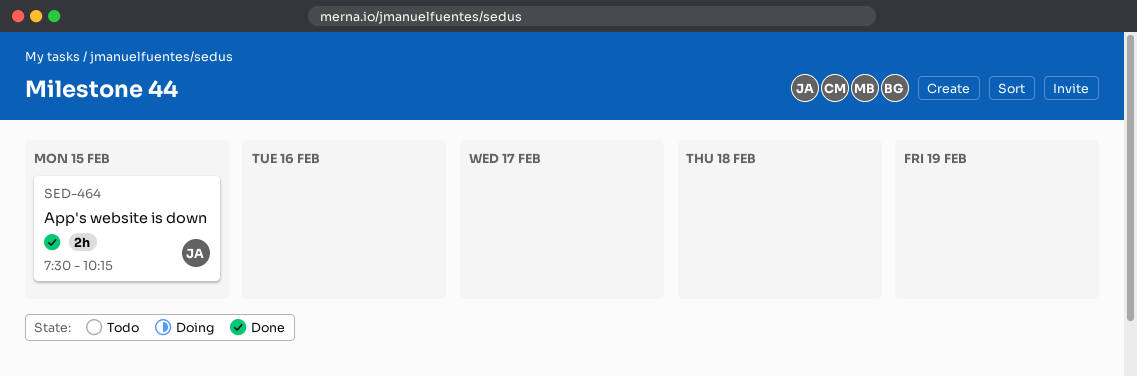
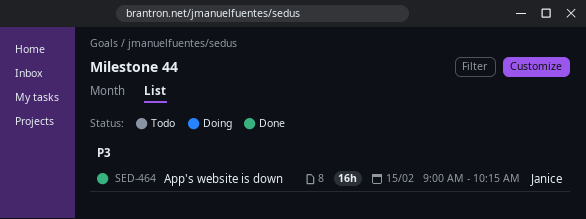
SED-464, estimate: 2h -> 16h
SED-464, begins: 07:30 -> 09:00

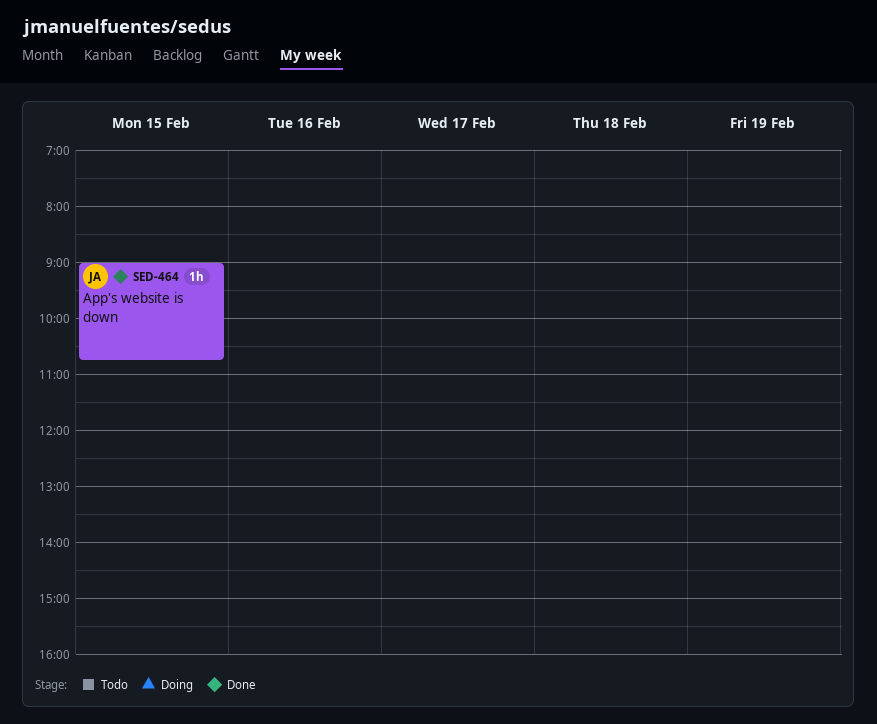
SED-464, estimate: 16h -> 1h
SED-464, ends: 10:15 -> 10:45

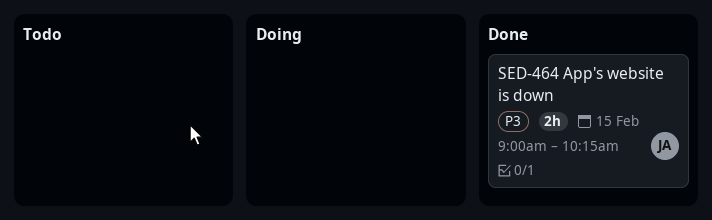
SED-464, estimate: 1h -> 2h
SED-464, ends: 10:45 -> 10:15

